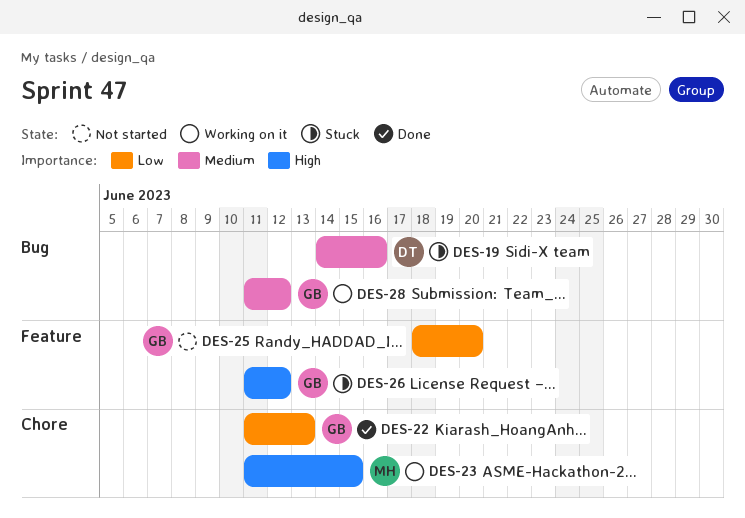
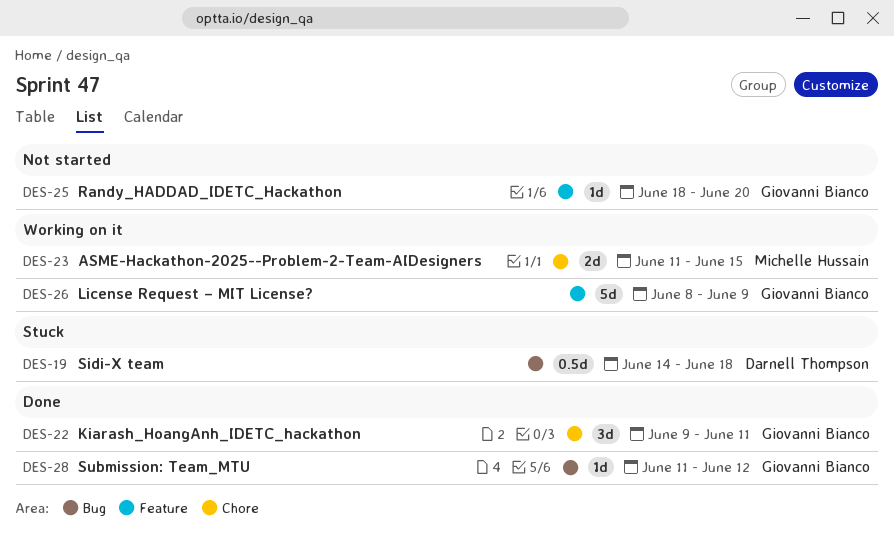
DES-19, due: Jun 16 -> Jun 18
DES-22, start: Jun 11 -> Jun 9
DES-22, due: Jun 13 -> Jun 11
DES-26, status: Stuck -> Working on it
DES-26, start: Jun 11 -> Jun 8
DES-26, due: Jun 12 -> Jun 9
DES-28, status: Working on it -> Done

